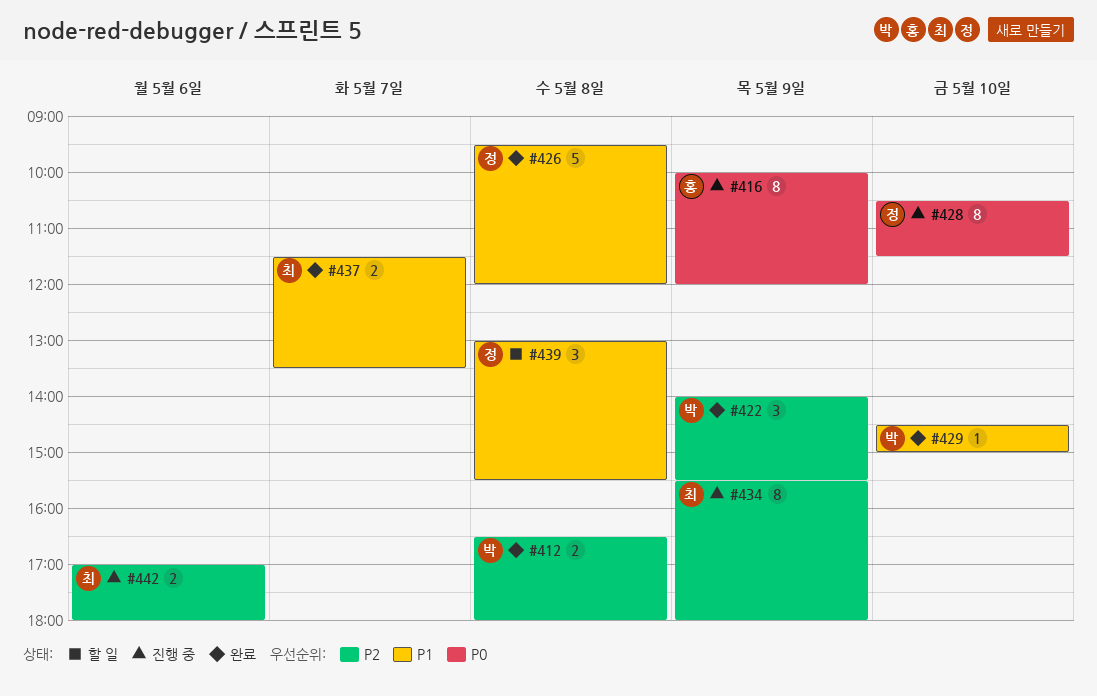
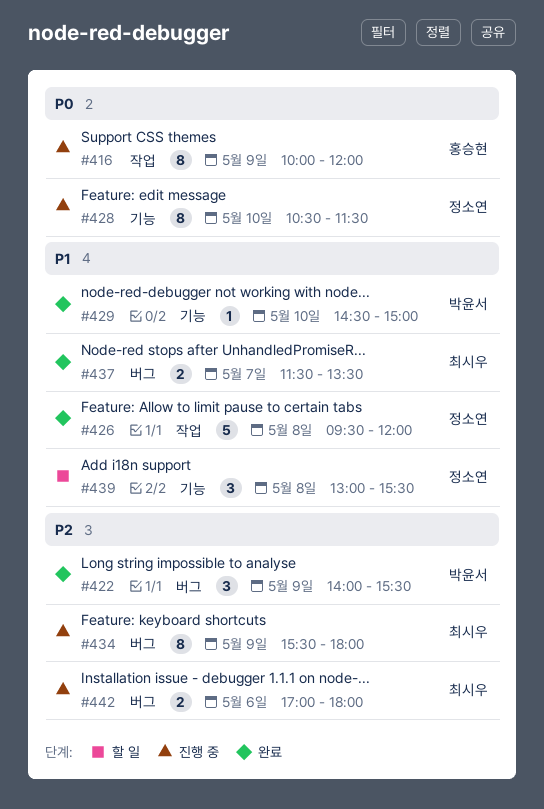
#412: present -> none

